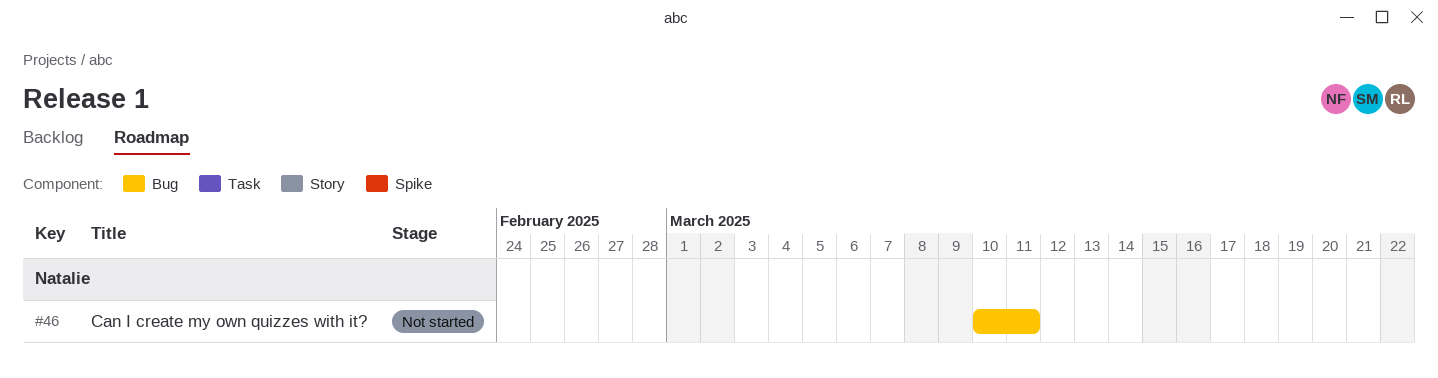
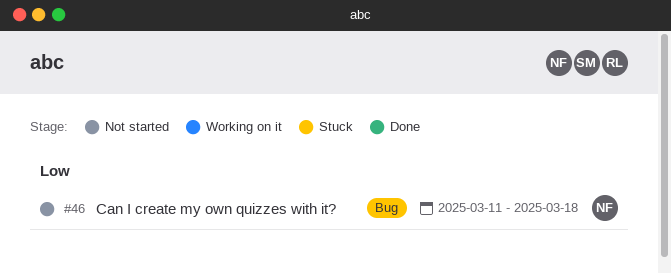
#46, start: Mar 10 -> Mar 11
#46, due: Mar 11 -> Mar 18

